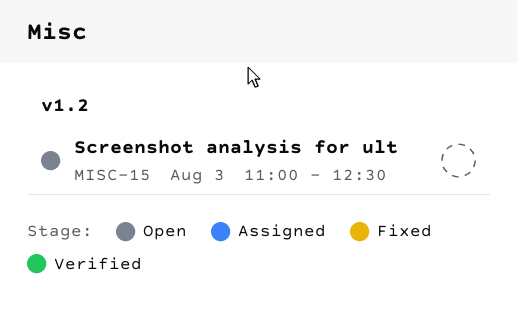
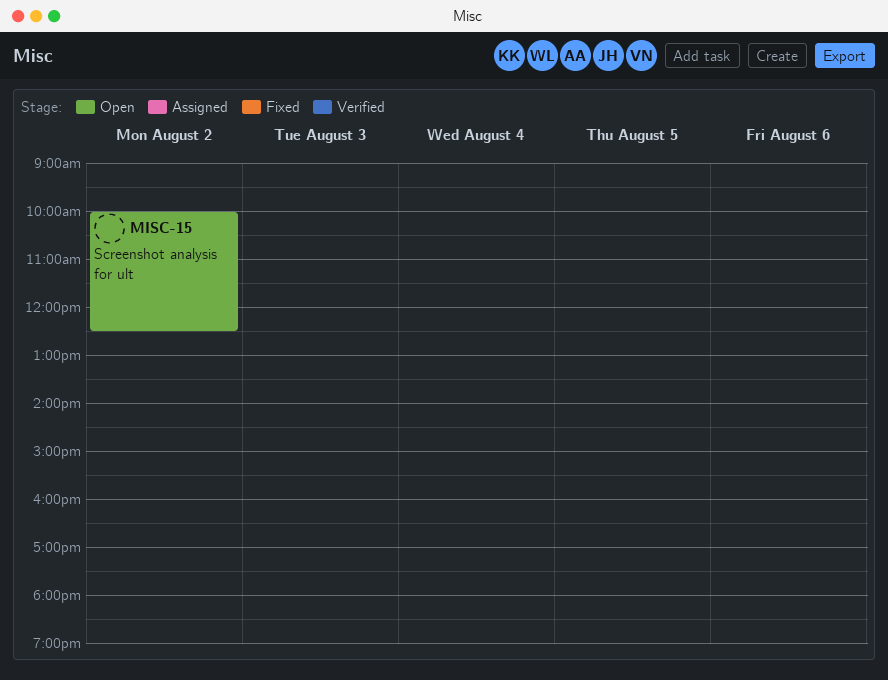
MISC-15, day: Aug 3 -> Aug 2
MISC-15, begins: 11:00 -> 10:00

